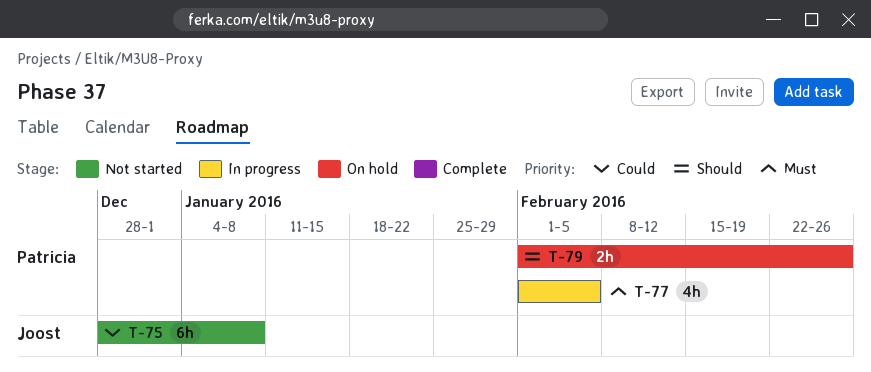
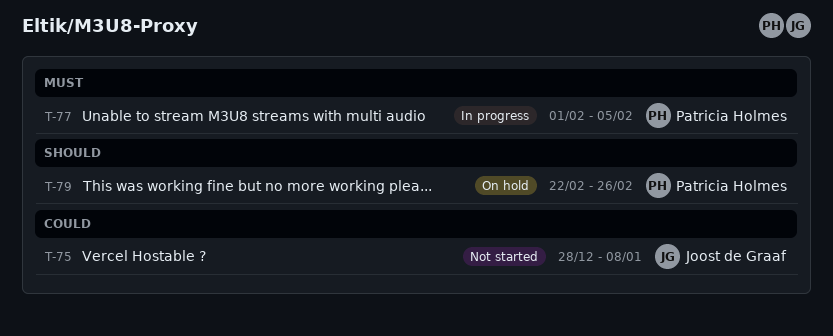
T-79, start: Feb 1 -> Feb 22

